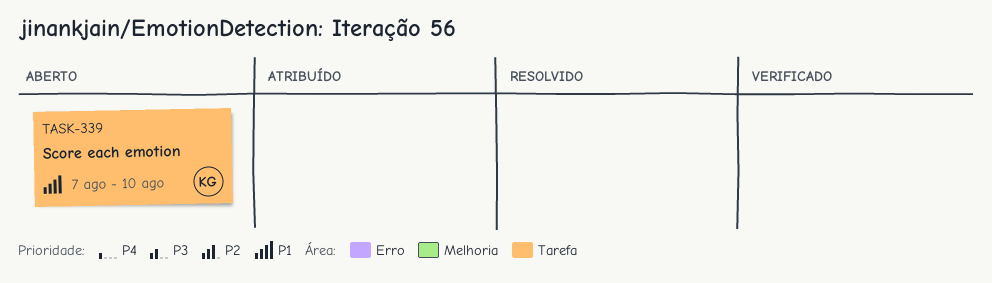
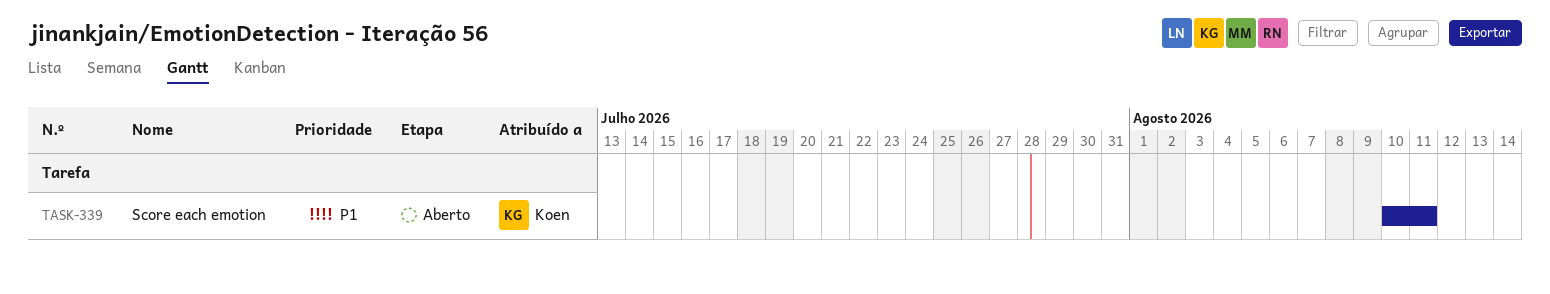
TASK-339, start: Aug 7 -> Aug 10
TASK-339, due: Aug 10 -> Aug 11

